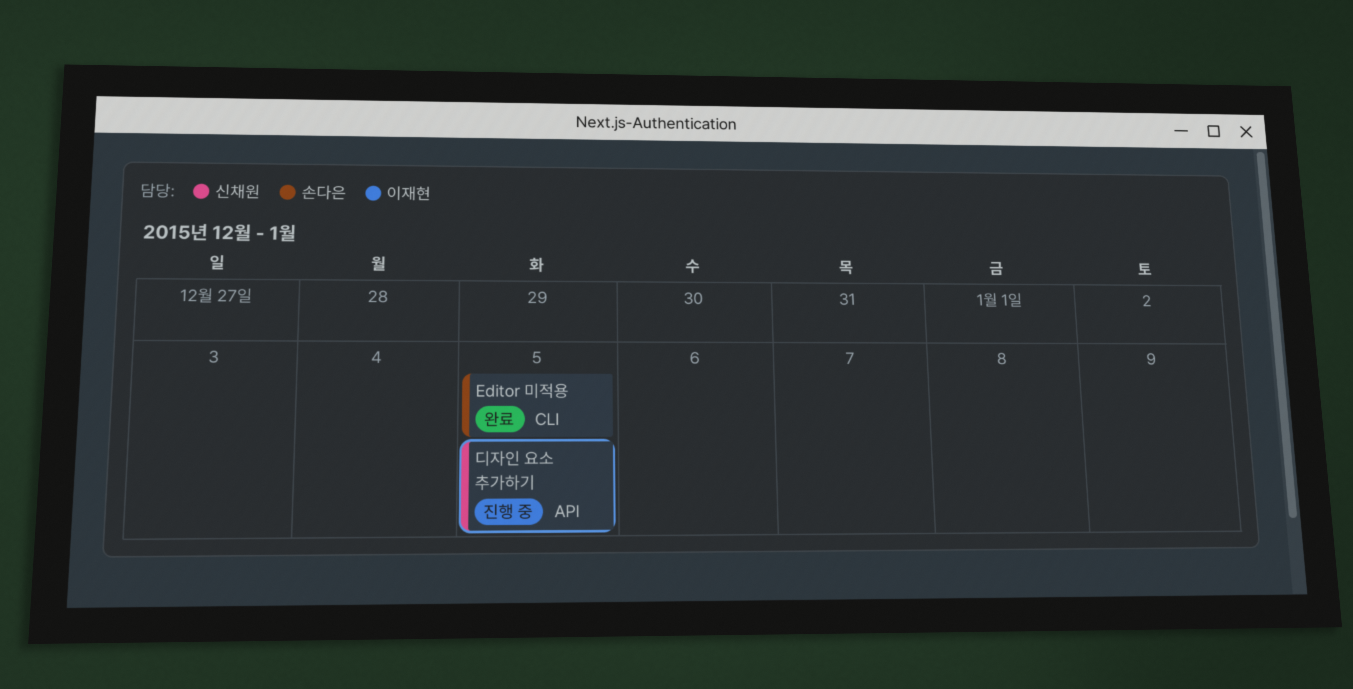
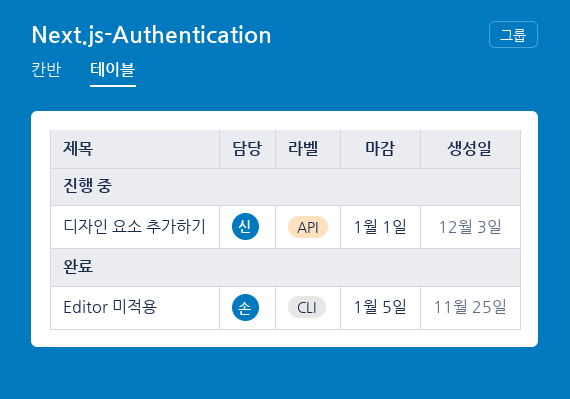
디자인 요소 추가하기, due: Jan 5 -> Jan 1

